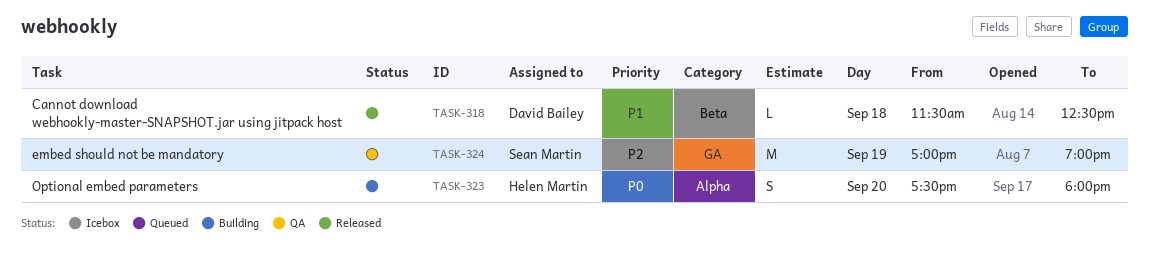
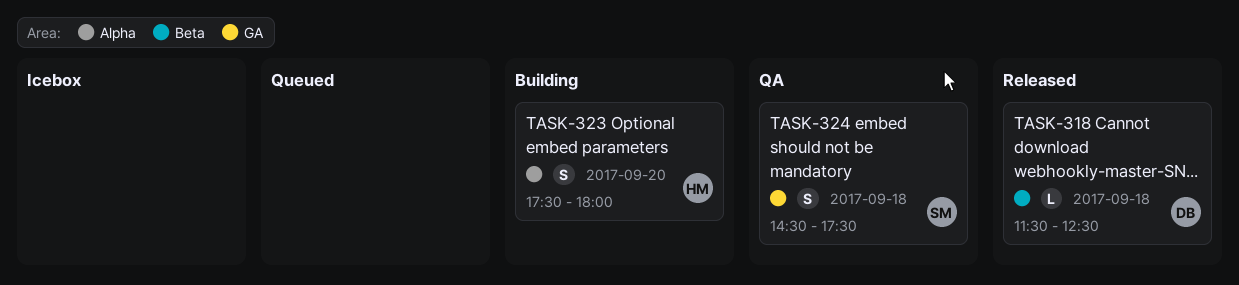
TASK-324, estimate: M -> S
TASK-324, day: Sep 19 -> Sep 18
TASK-324, begins: 17:00 -> 14:30
TASK-324, ends: 19:00 -> 17:30

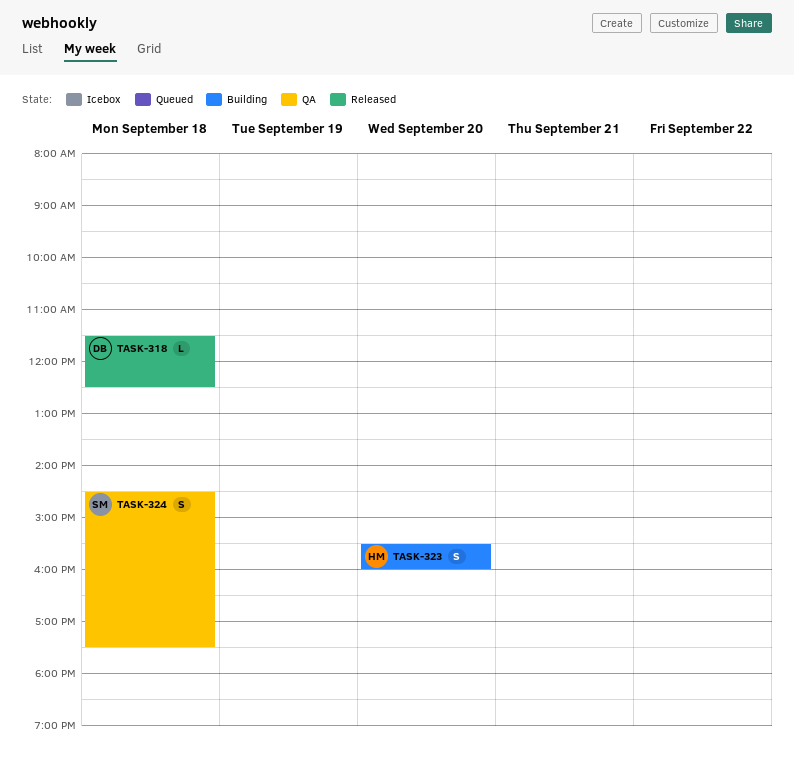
TASK-323, begins: 17:30 -> 15:30
TASK-323, ends: 18:00 -> 16:00

